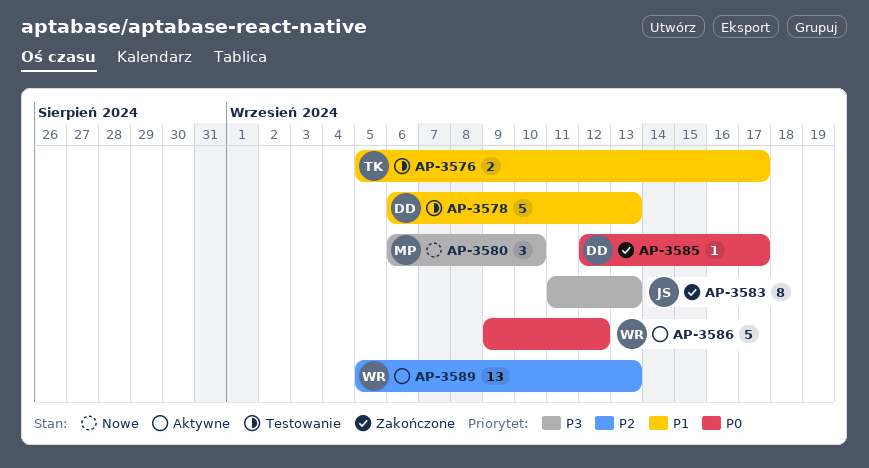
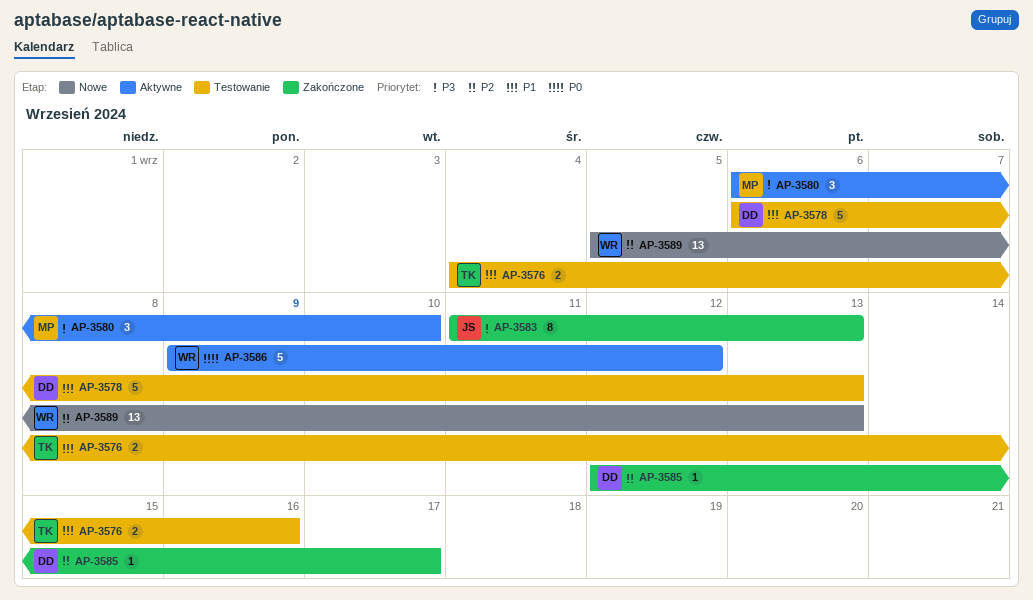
AP-3576, start: Sep 5 -> Sep 4
AP-3576, due: Sep 17 -> Sep 16
AP-3580, status: Nowe -> Aktywne
AP-3585, priority: P0 -> P2
AP-3589, status: Aktywne -> Nowe

